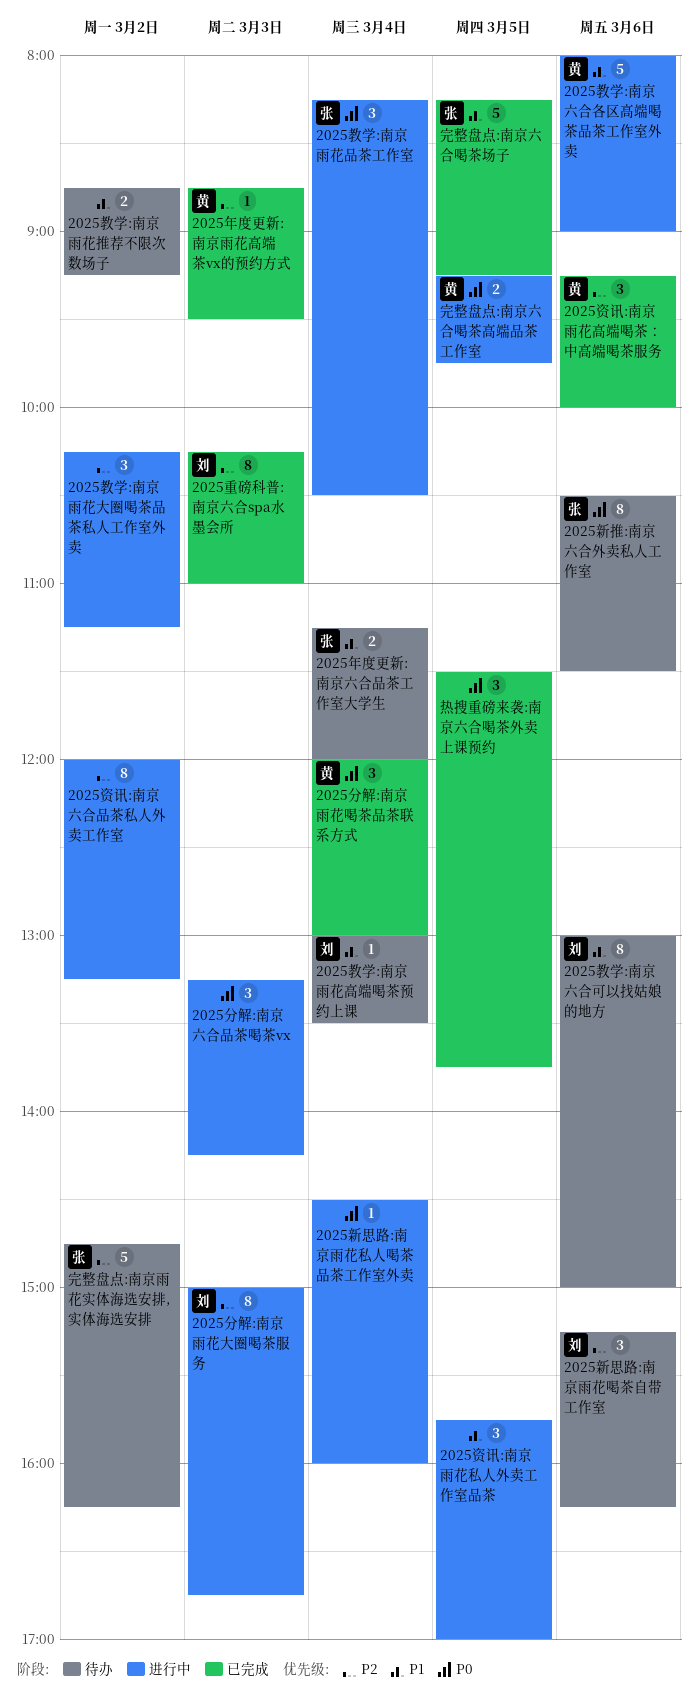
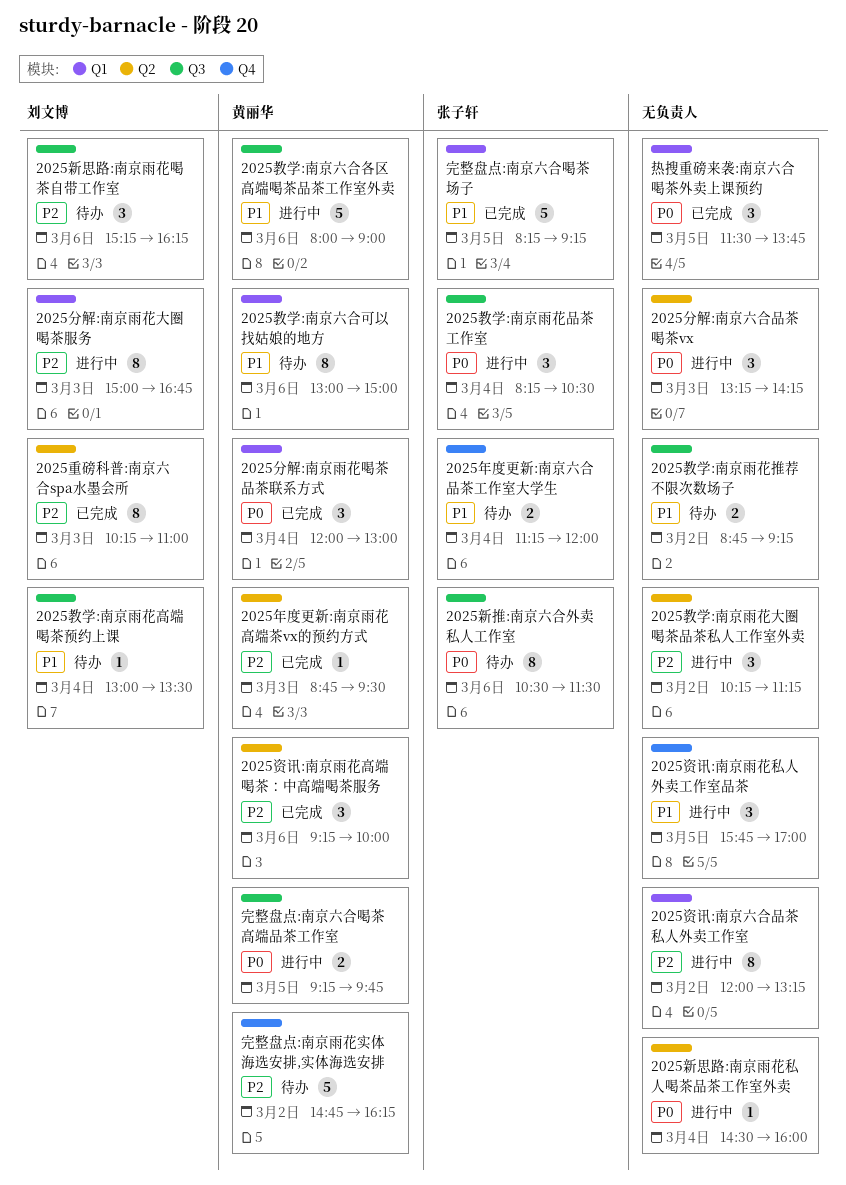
2025教学:南京六合可以找姑娘的地方, owner: 刘文博 -> 黄丽华
完整盘点:南京雨花实体海选安排,实体海选安排, owner: 张子轩 -> 黄丽华

